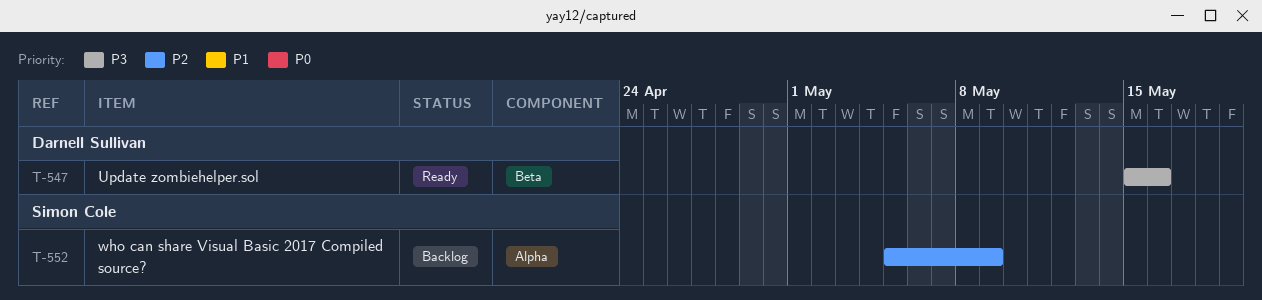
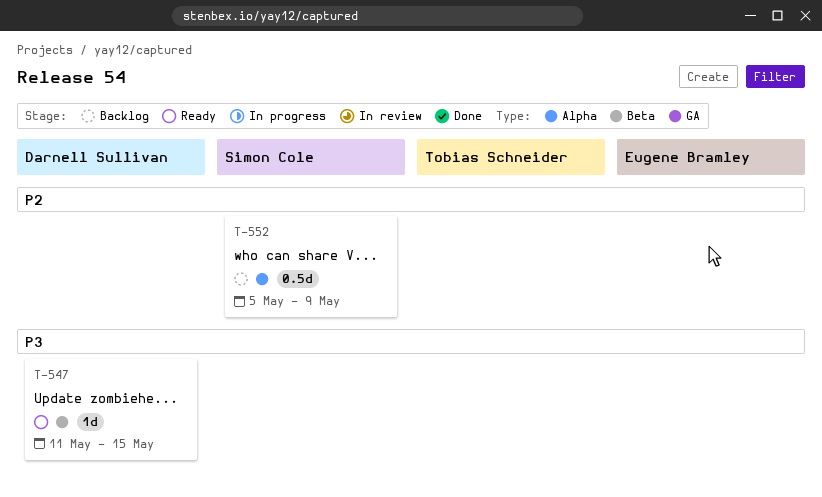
T-547, start: May 15 -> May 11
T-547, due: May 16 -> May 15

